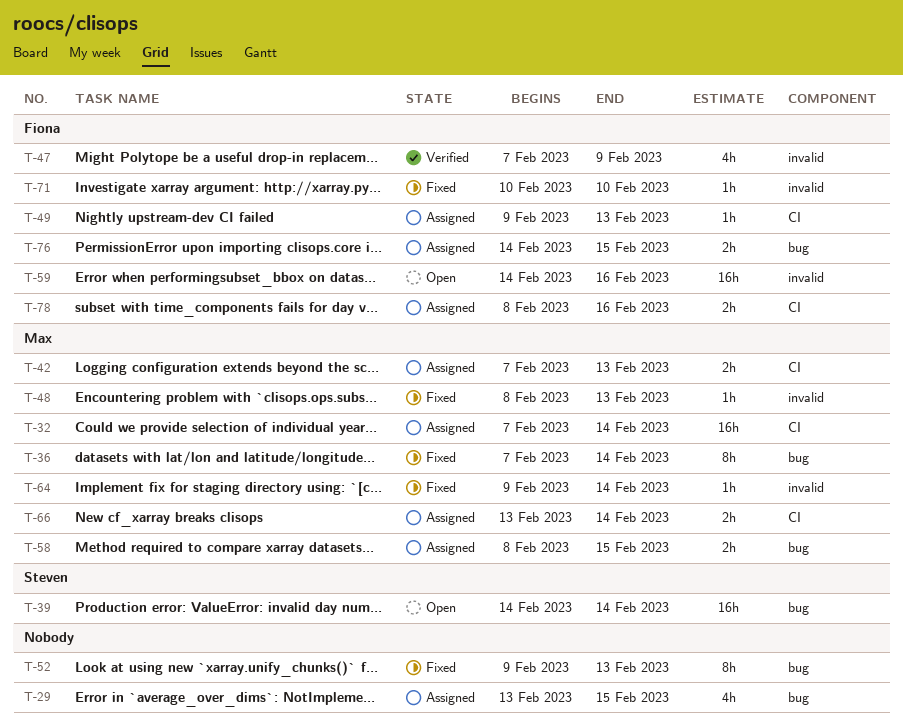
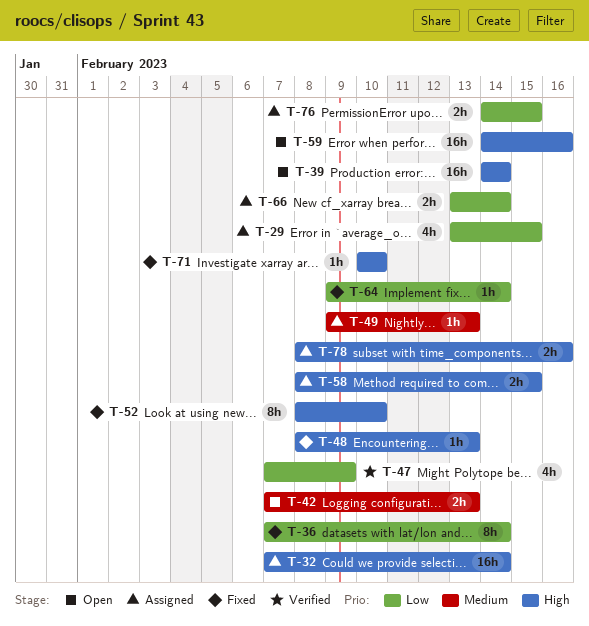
T-42, status: Assigned -> Open
T-52, start: Feb 9 -> Feb 8
T-52, due: Feb 13 -> Feb 10

